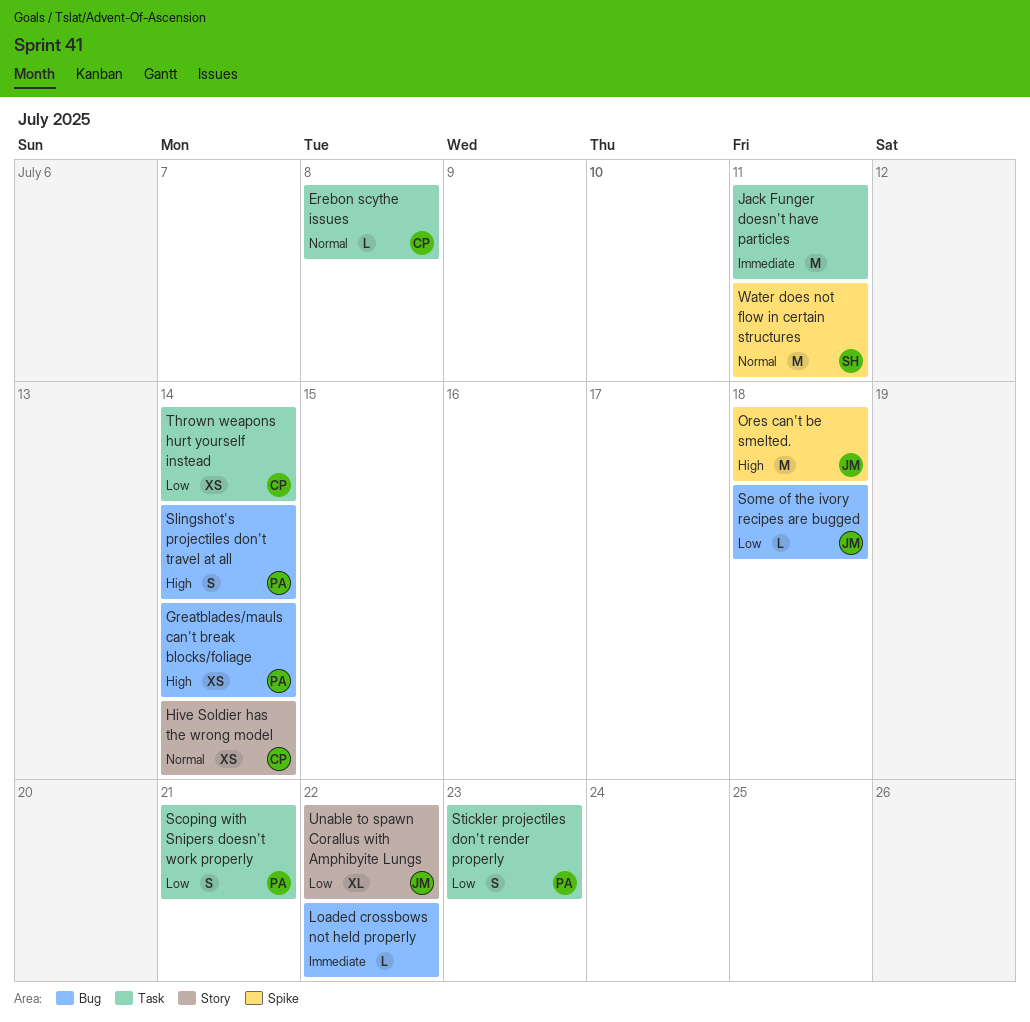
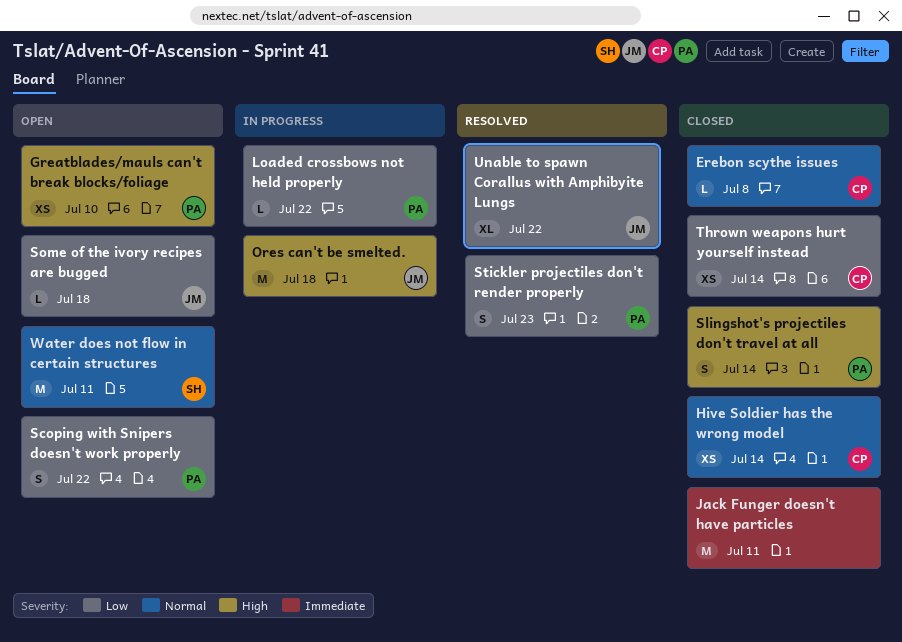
Greatblades/mauls can't break blocks/foliage, due: Jul 14 -> Jul 10
Loaded crossbows not held properly, owner: none -> PA
Loaded crossbows not held properly, priority: Immediate -> Low
Scoping with Snipers doesn't work properly, due: Jul 21 -> Jul 22

